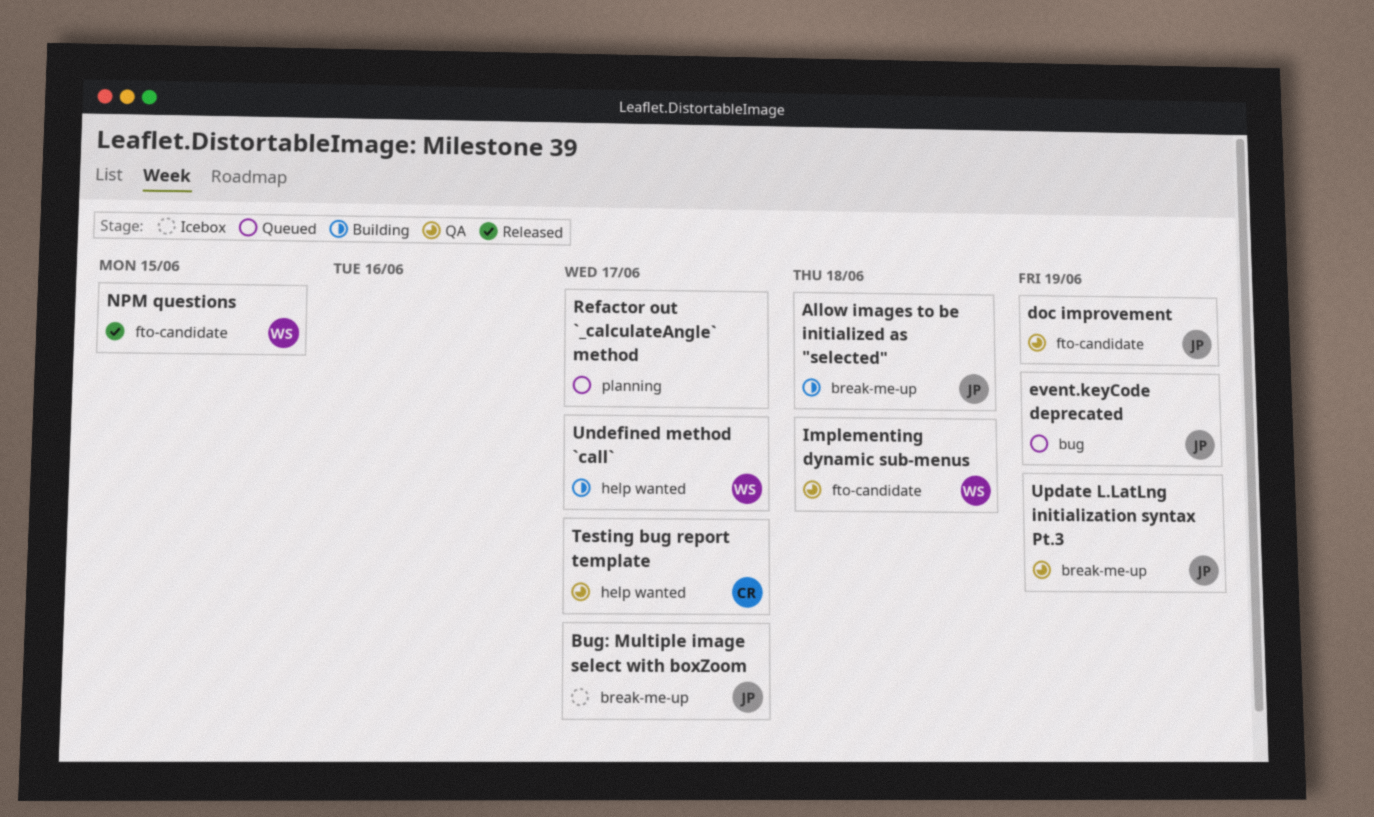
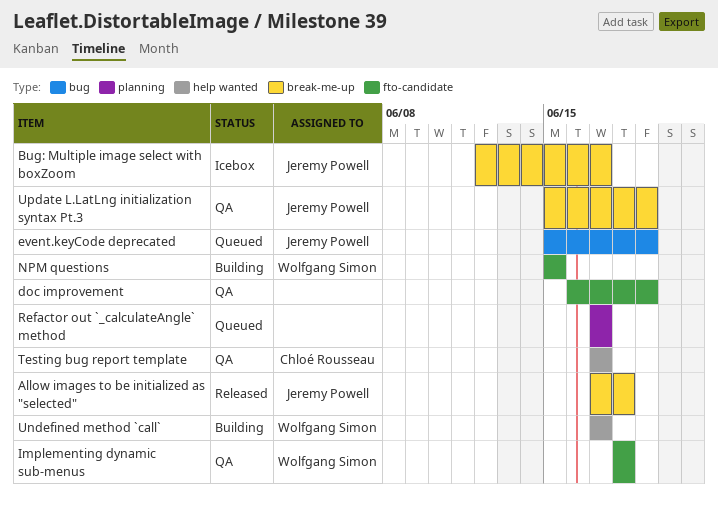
Allow images to be initialized as "selected", status: Building -> Released
doc improvement, owner: Jeremy Powell -> none
NPM questions, status: Released -> Building

